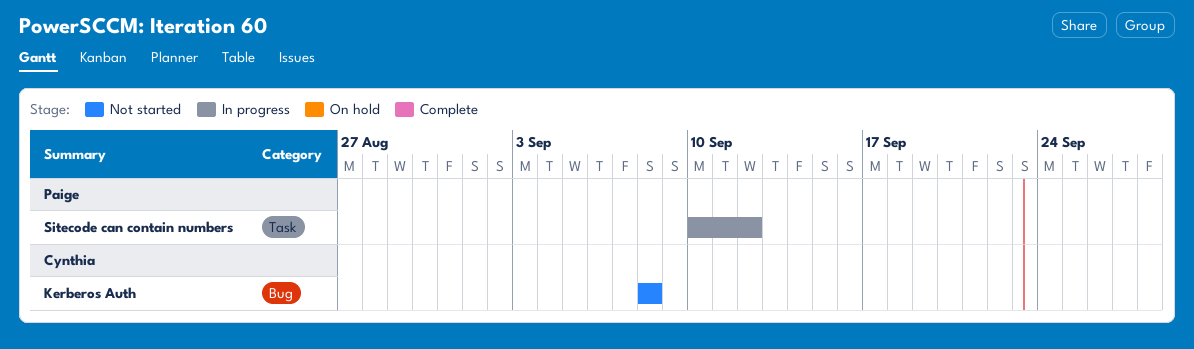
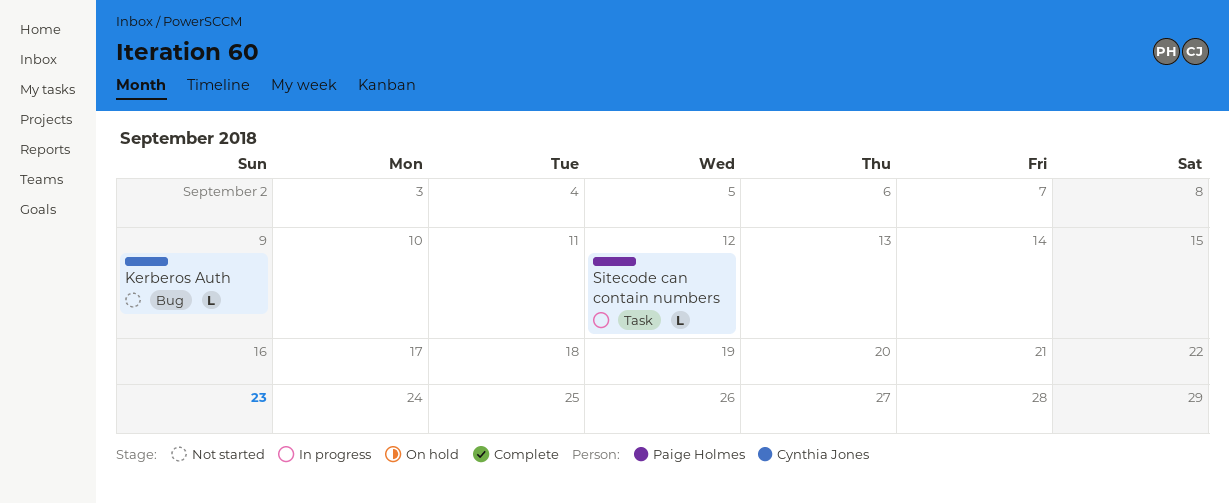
Kerberos Auth, due: Sep 8 -> Sep 9

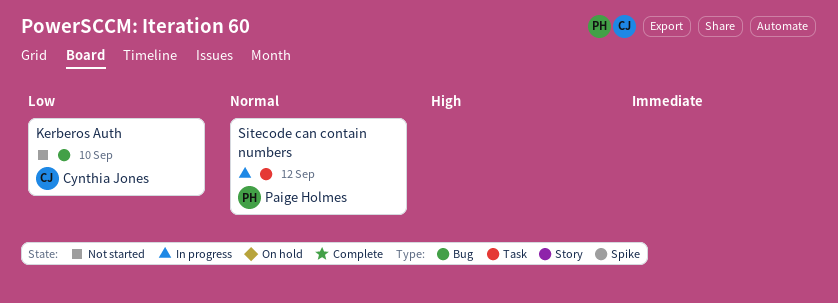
Kerberos Auth, due: Sep 9 -> Sep 10

